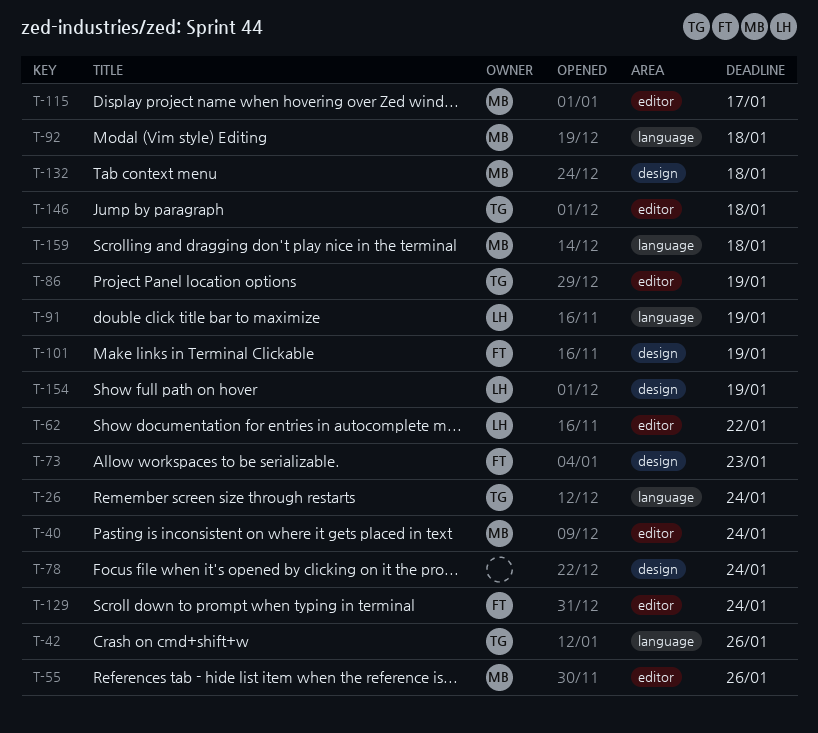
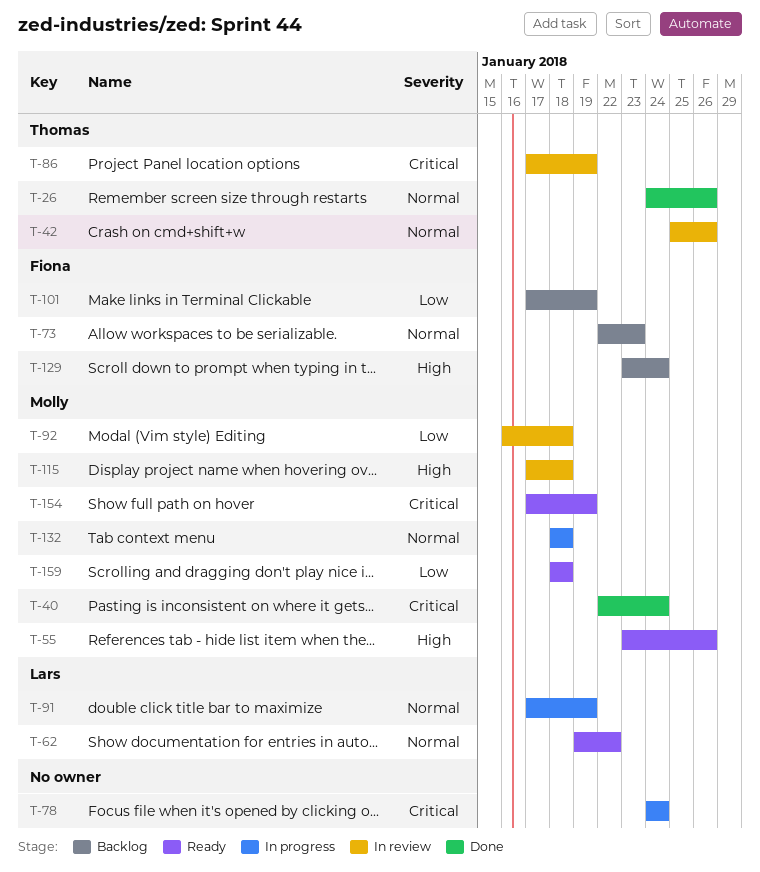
T-26, due: Jan 24 -> Jan 26
T-115, due: Jan 17 -> Jan 18
T-146: present -> none
T-154, owner: Lars -> Molly

